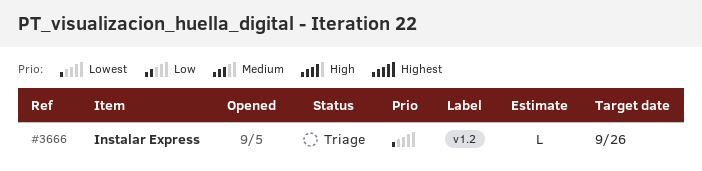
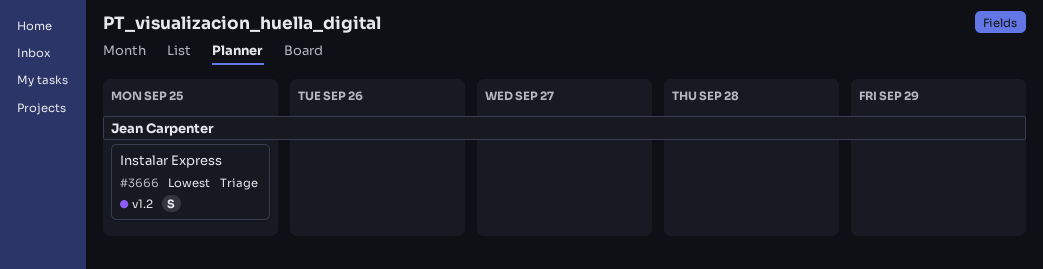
#3666, estimate: L -> S
#3666, due: Sep 26 -> Sep 25

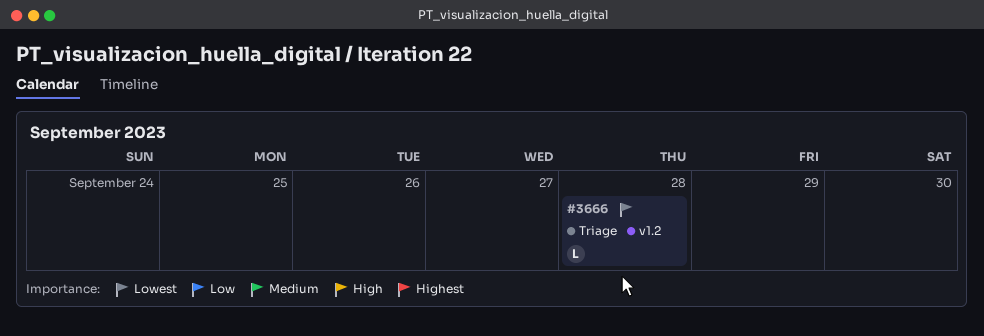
#3666, estimate: S -> L
#3666, due: Sep 25 -> Sep 28

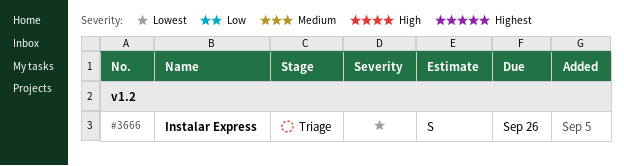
#3666, estimate: L -> S
#3666, due: Sep 28 -> Sep 26

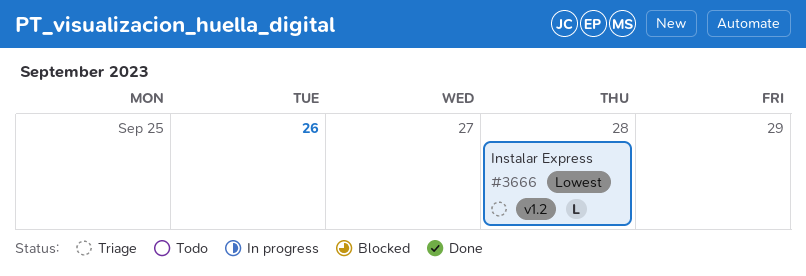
#3666, estimate: S -> L
#3666, due: Sep 26 -> Sep 28

